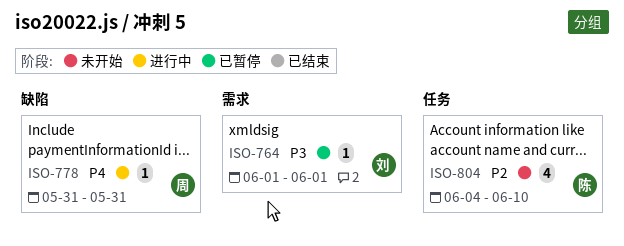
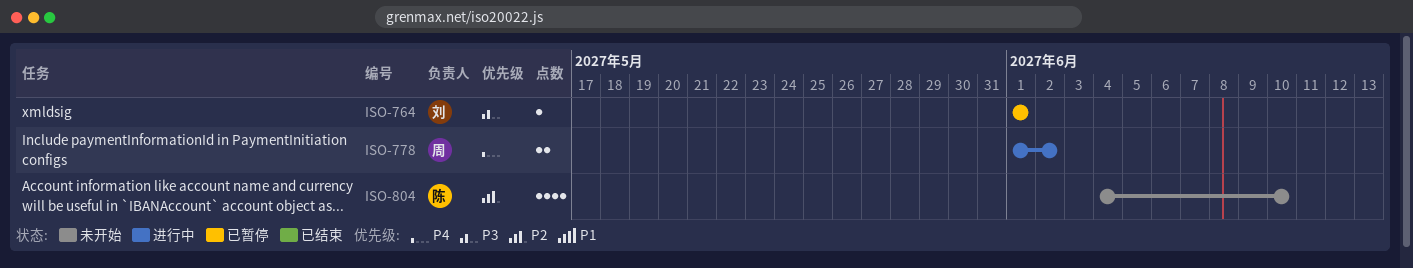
ISO-778, estimate: 1 -> 2
ISO-778, start: May 31 -> Jun 1
ISO-778, due: May 31 -> Jun 2

